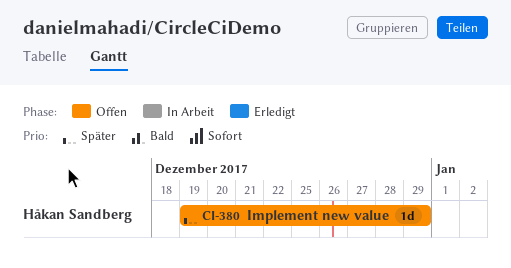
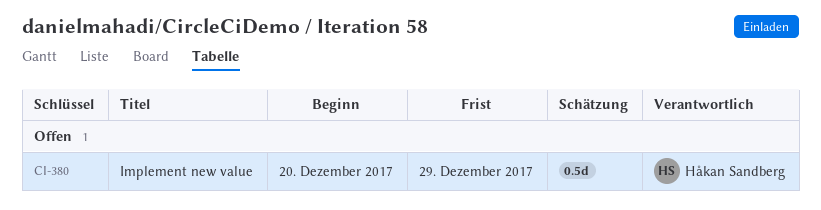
CI-380, estimate: 1d -> 0.5d
CI-380, start: Dec 19 -> Dec 20

